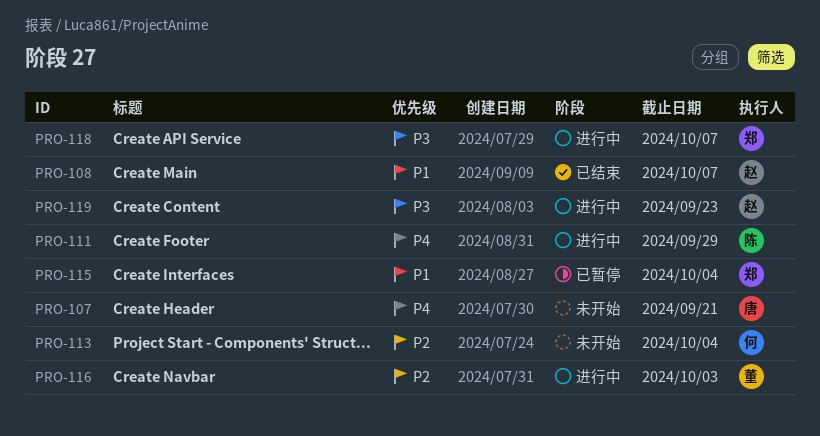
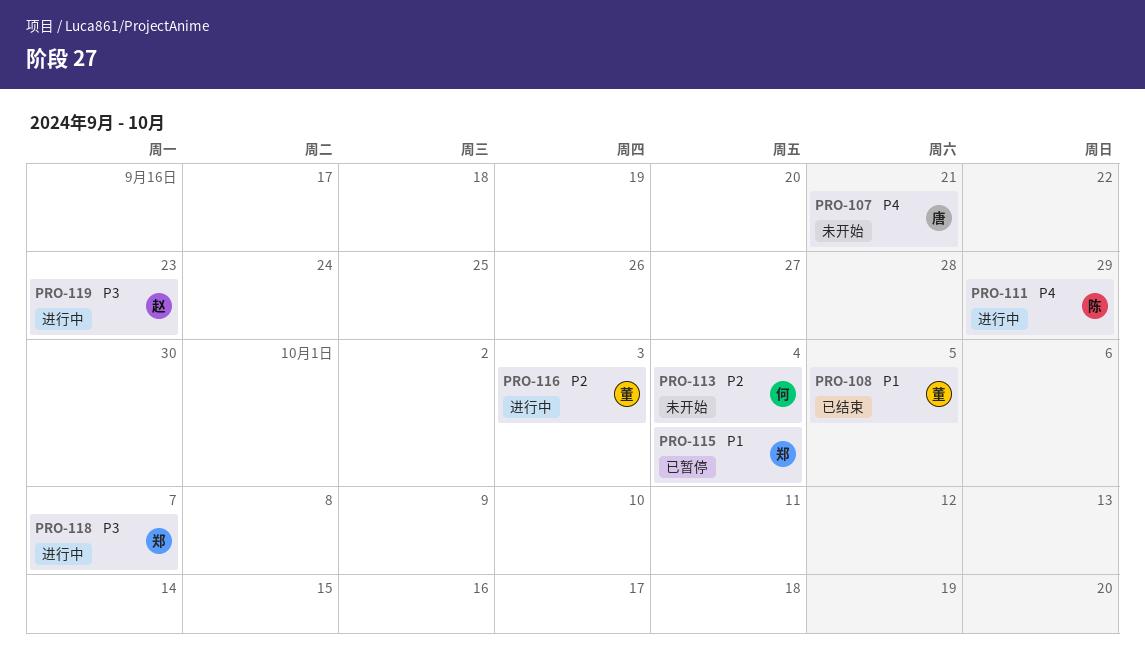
PRO-108, owner: 赵 -> 董
PRO-108, due: Oct 7 -> Oct 5

